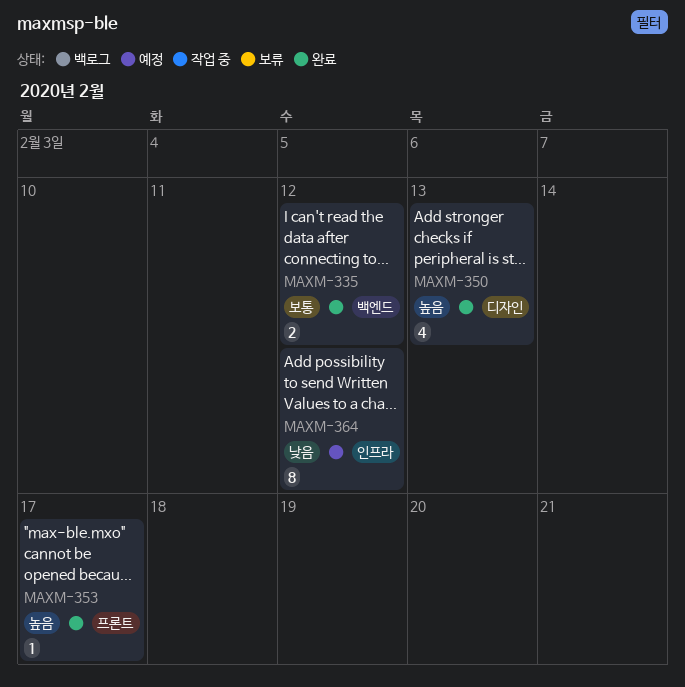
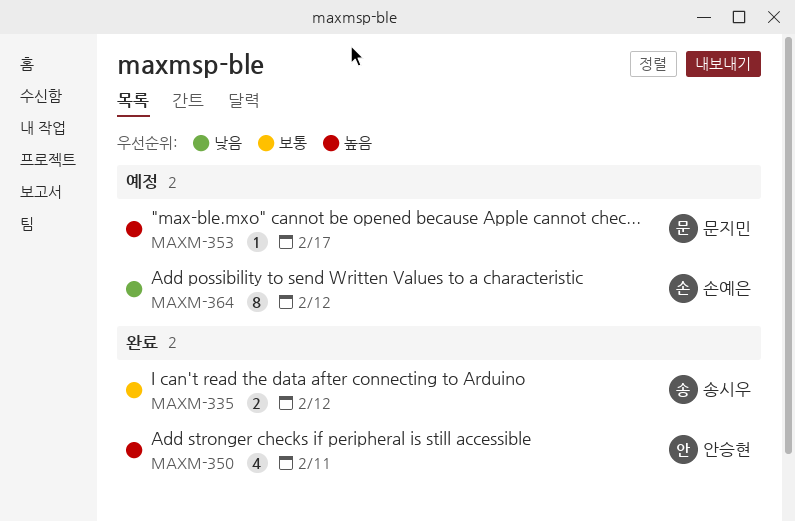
MAXM-350, due: Feb 13 -> Feb 11
MAXM-353, status: 완료 -> 예정

